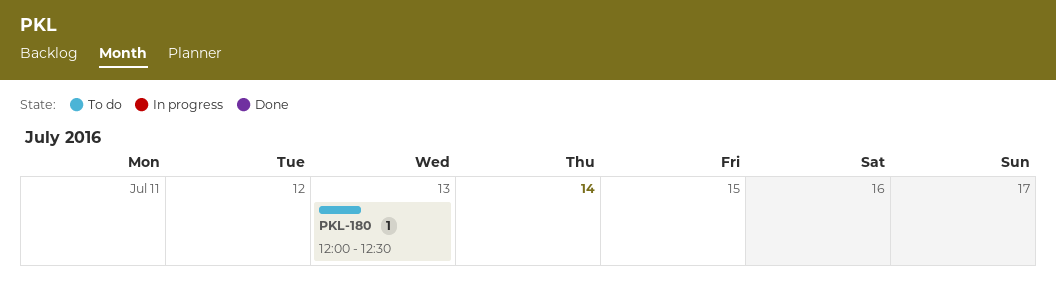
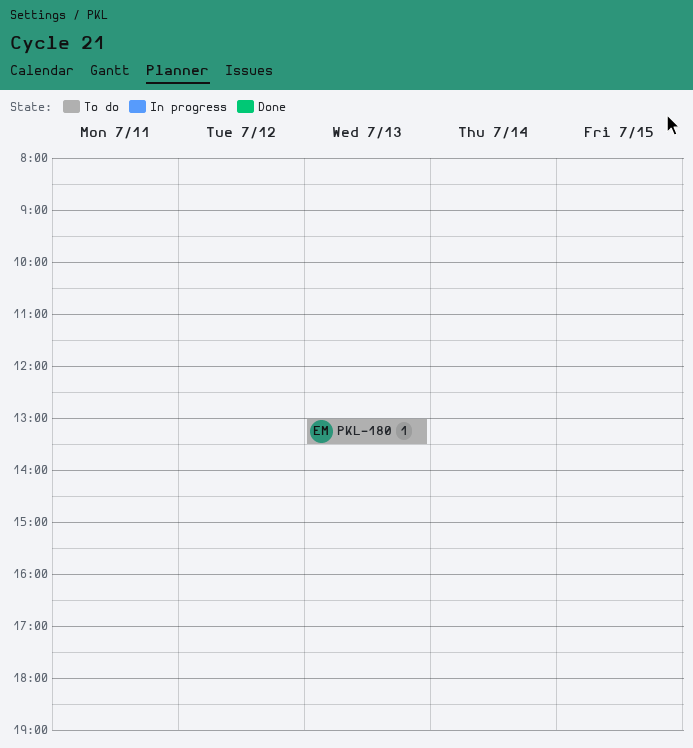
PKL-180, begins: 12:00 -> 13:00
PKL-180, ends: 12:30 -> 13:30

